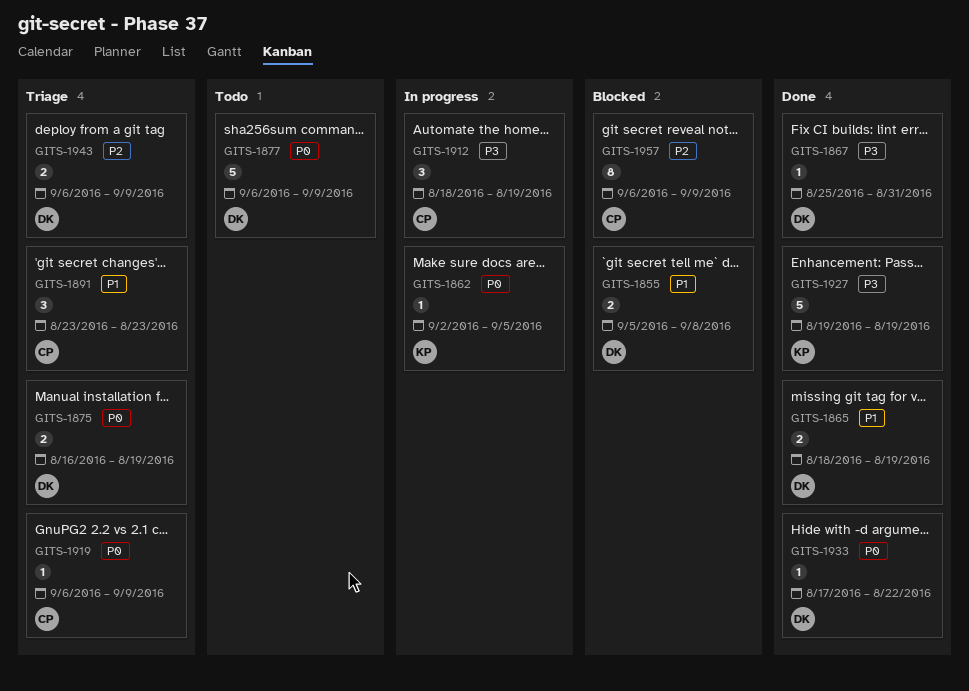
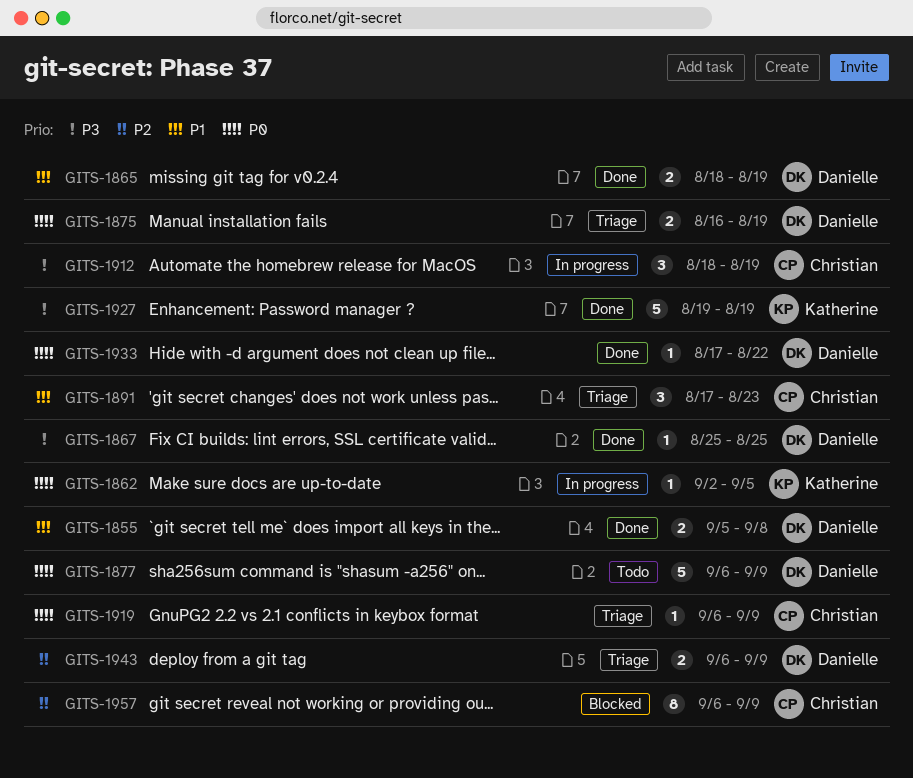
GITS-1855, status: Blocked -> Done
GITS-1867, due: Aug 31 -> Aug 25
GITS-1891, start: Aug 23 -> Aug 17

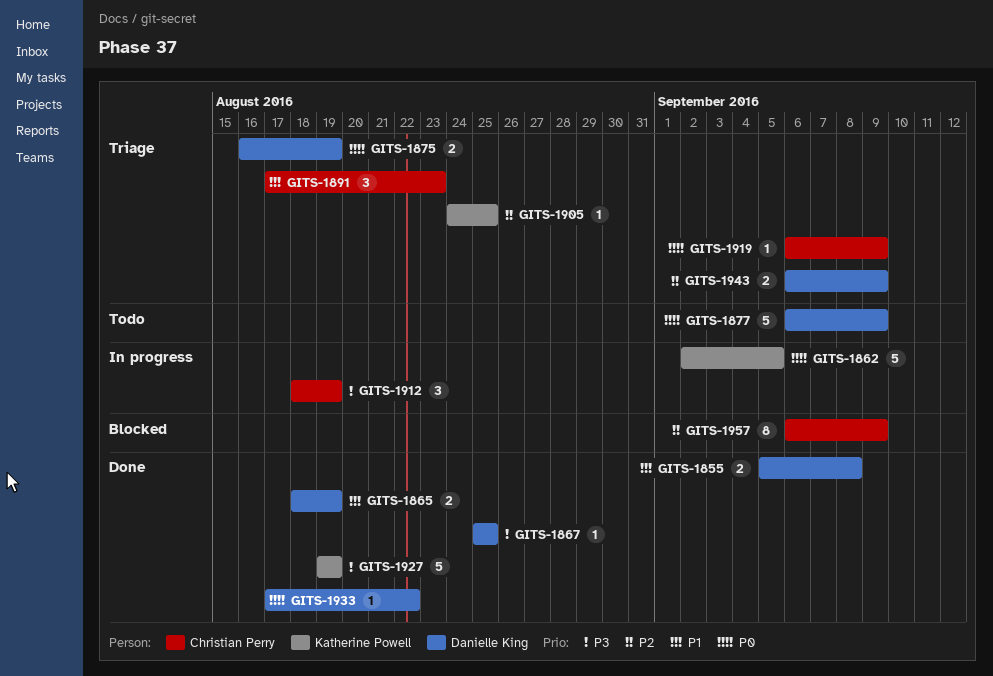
GITS-1862, estimate: 1 -> 5
GITS-1905: none -> present

